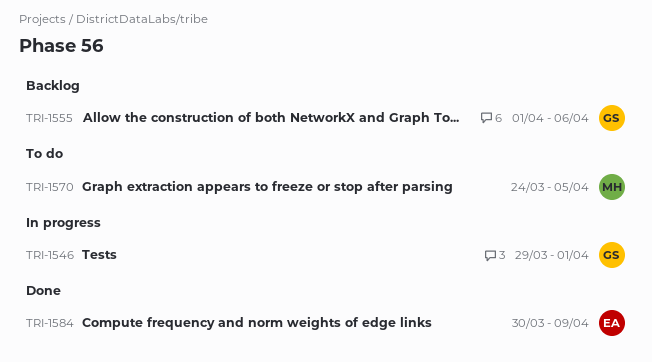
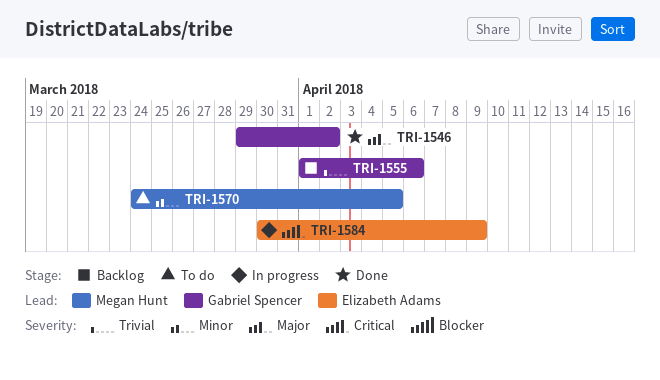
TRI-1546, status: In progress -> Done
TRI-1546, due: Apr 1 -> Apr 2
TRI-1584, status: Done -> In progress

